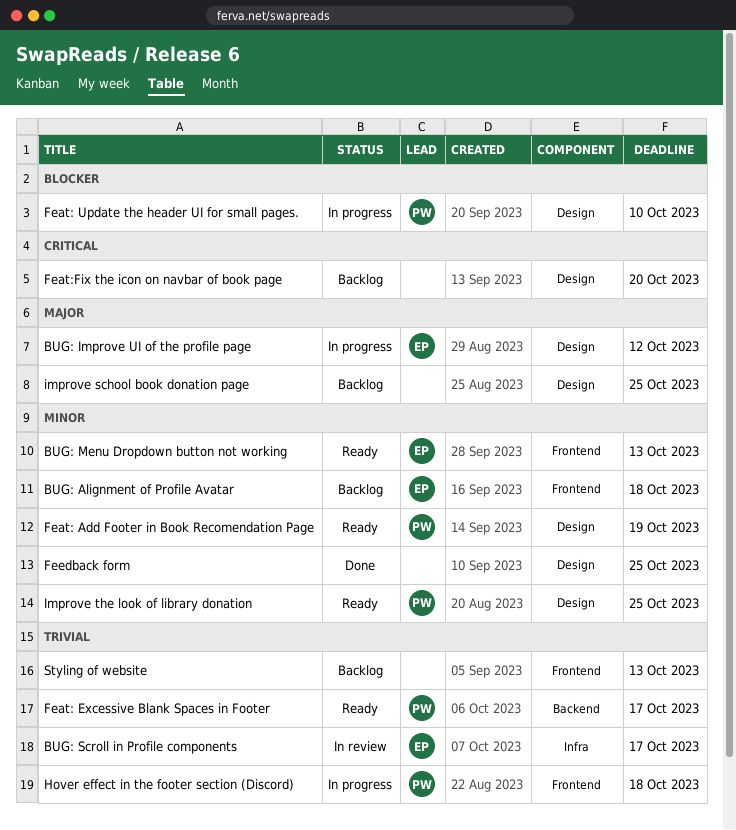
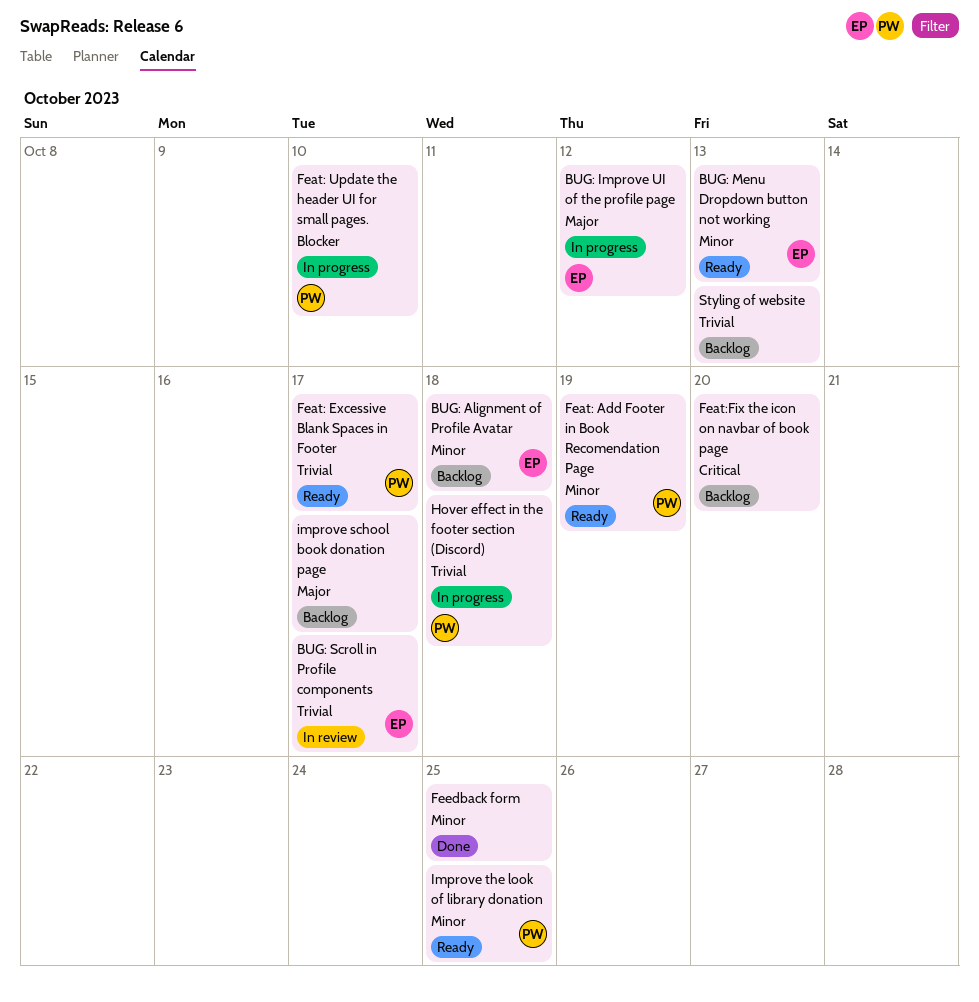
improve school book donation page, due: Oct 25 -> Oct 17

